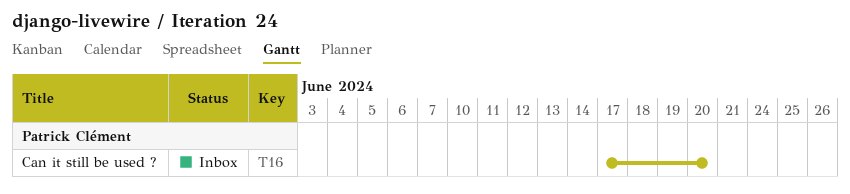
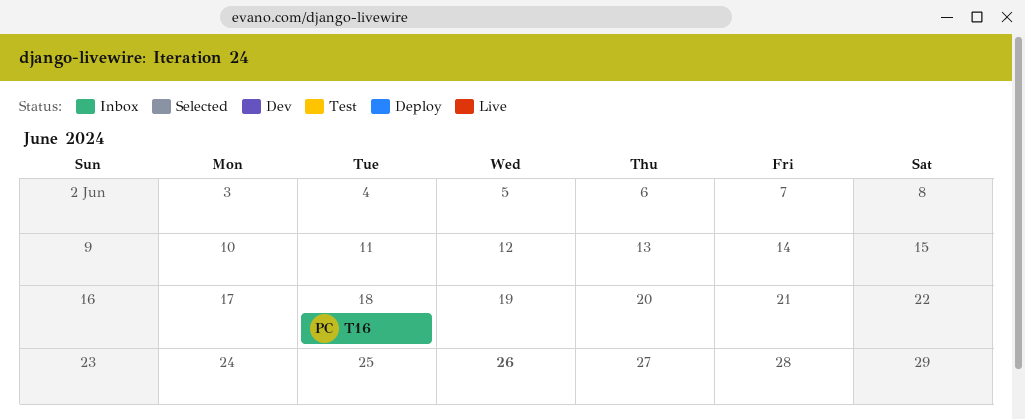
T16, start: Jun 17 -> Jun 18
T16, due: Jun 20 -> Jun 18

